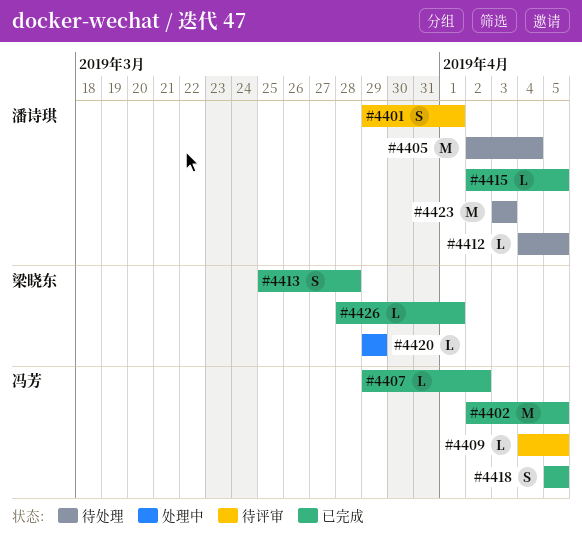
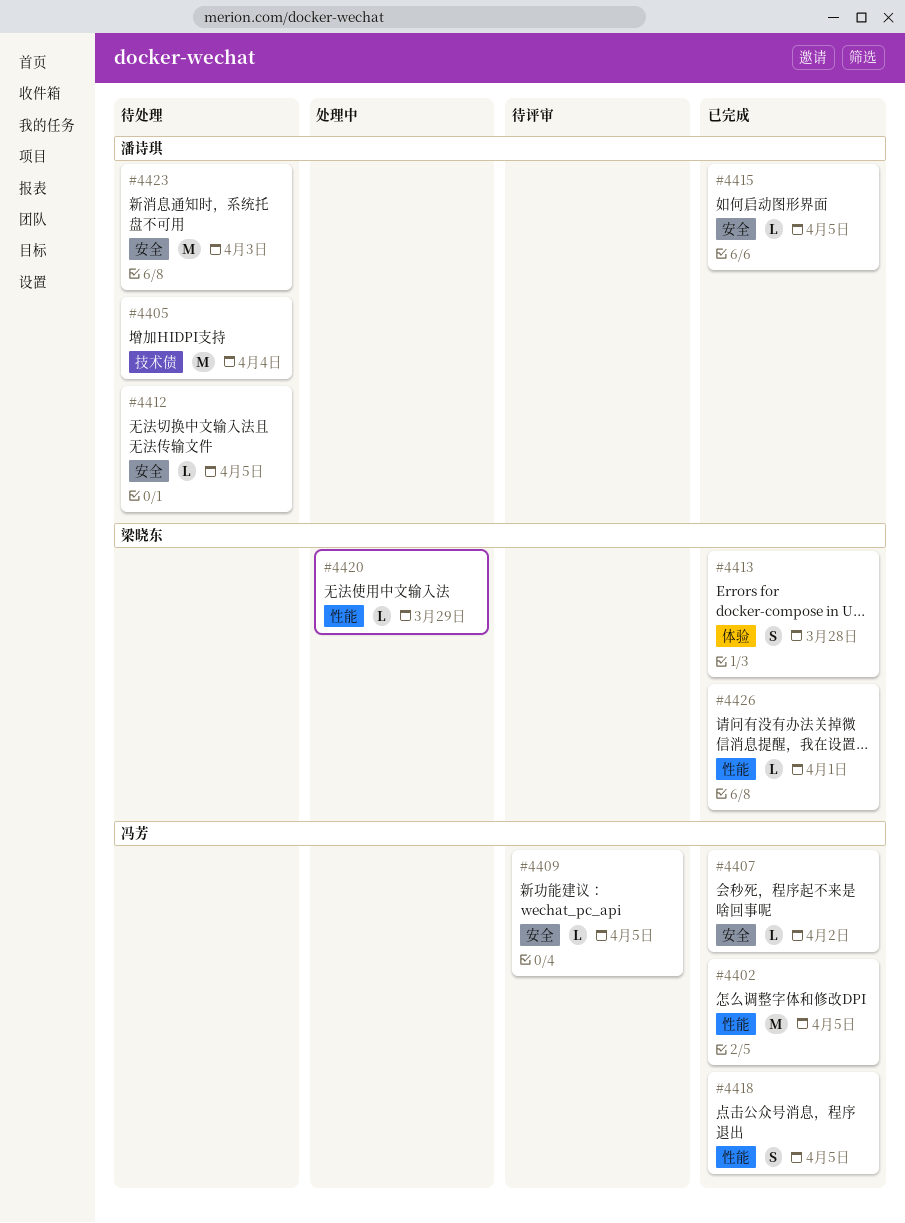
#4401: present -> none

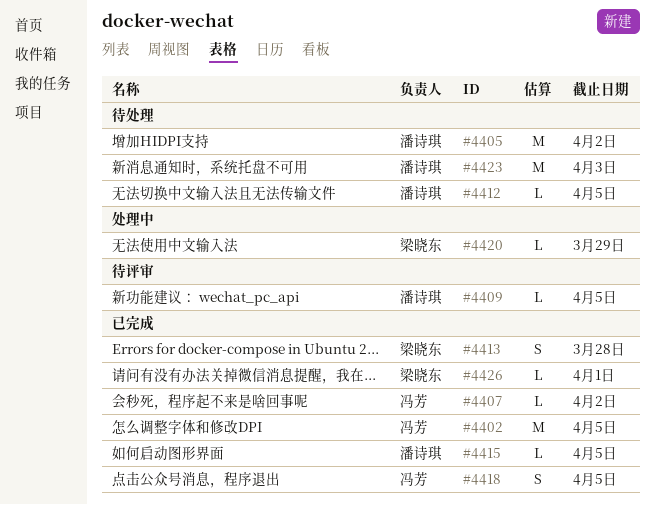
#4405, due: Apr 4 -> Apr 2
#4409, owner: 冯芳 -> 潘诗琪

